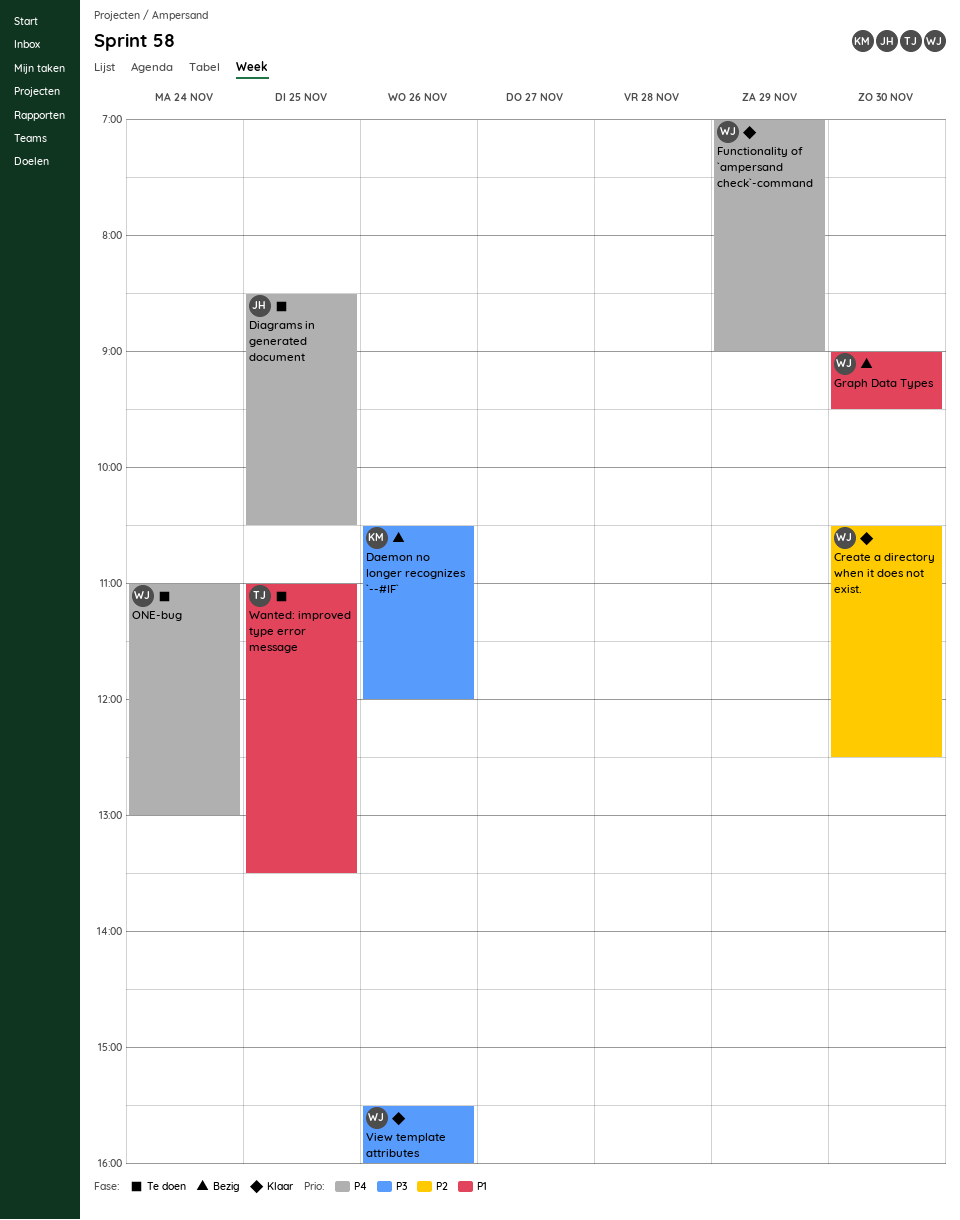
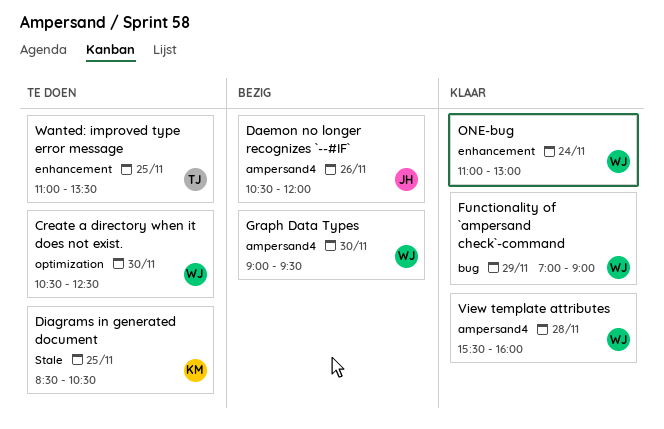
Create a directory when it does not exist., status: Klaar -> Te doen
Daemon no longer recognizes `--#IF`, owner: KM -> JH
Diagrams in generated document, owner: JH -> KM
ONE-bug, status: Te doen -> Klaar
View template attributes, day: Nov 26 -> Nov 28

